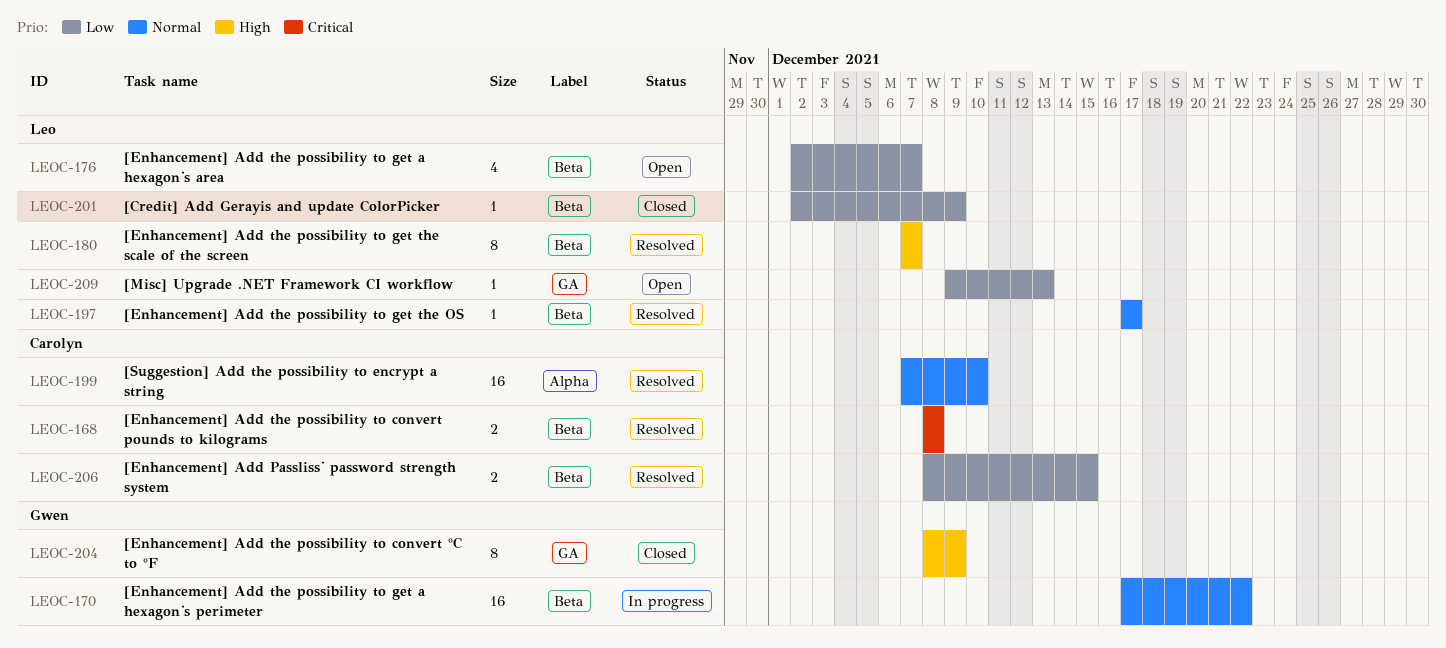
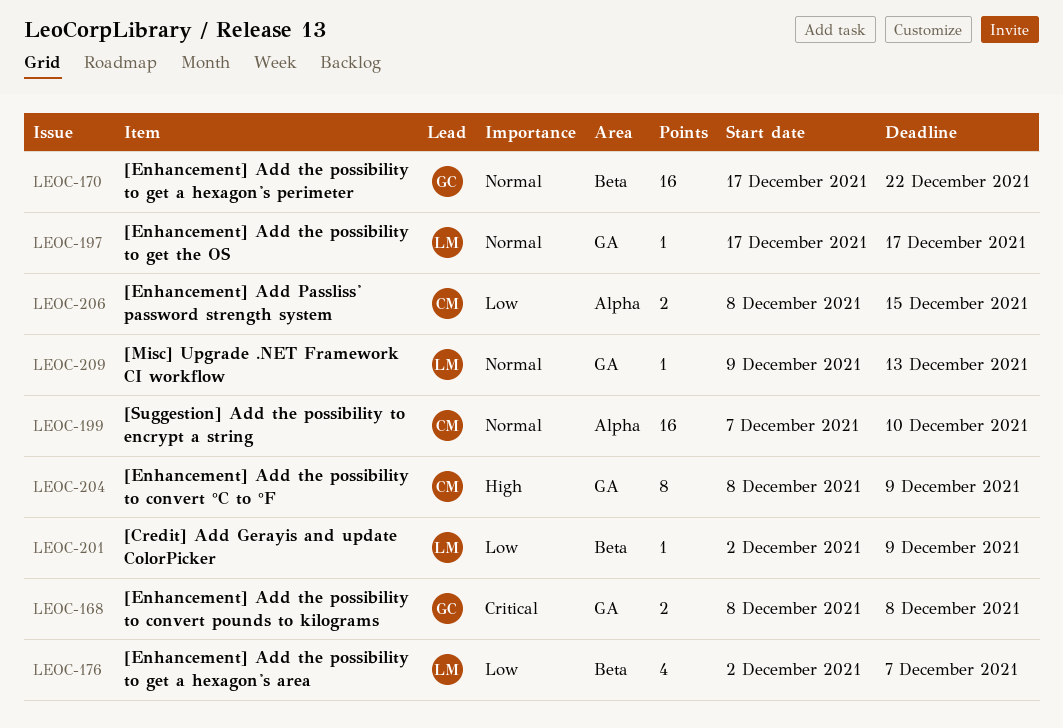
LEOC-168, owner: Carolyn -> Gwen
LEOC-168, label: Beta -> GA
LEOC-180: present -> none
LEOC-197, label: Beta -> GA
LEOC-204, owner: Gwen -> Carolyn
LEOC-206, label: Beta -> Alpha
LEOC-209, priority: Low -> Normal

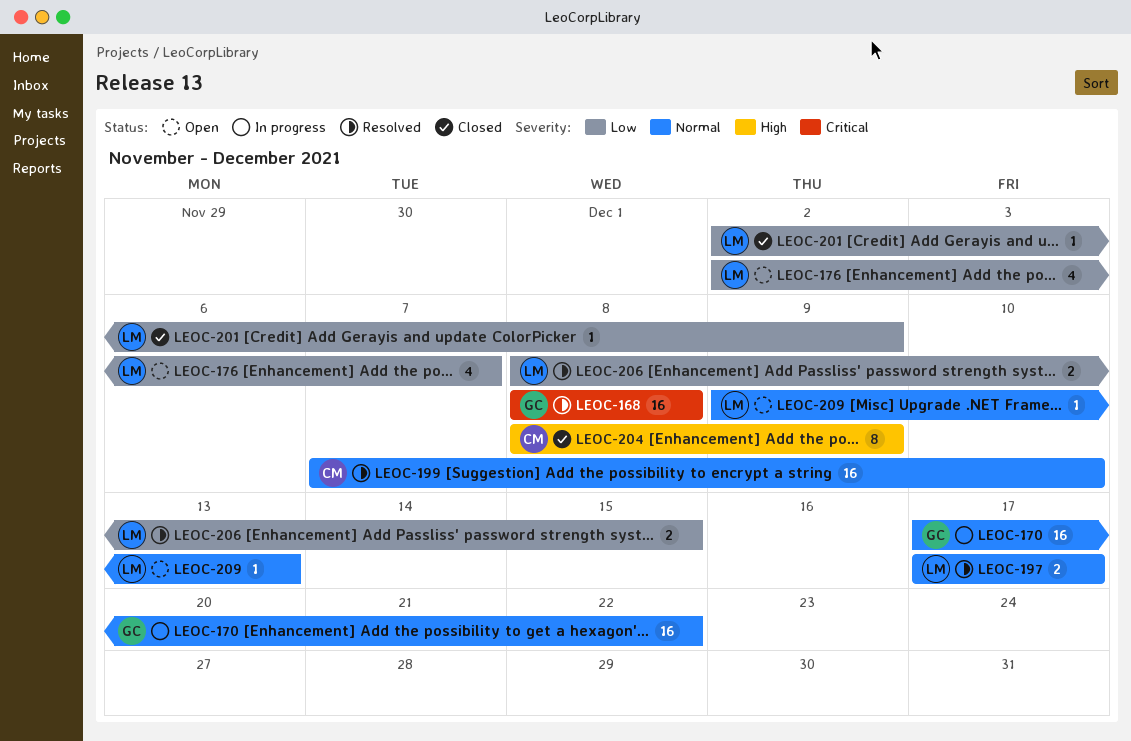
LEOC-168, estimate: 2 -> 16
LEOC-197, estimate: 1 -> 2
LEOC-206, owner: CM -> LM

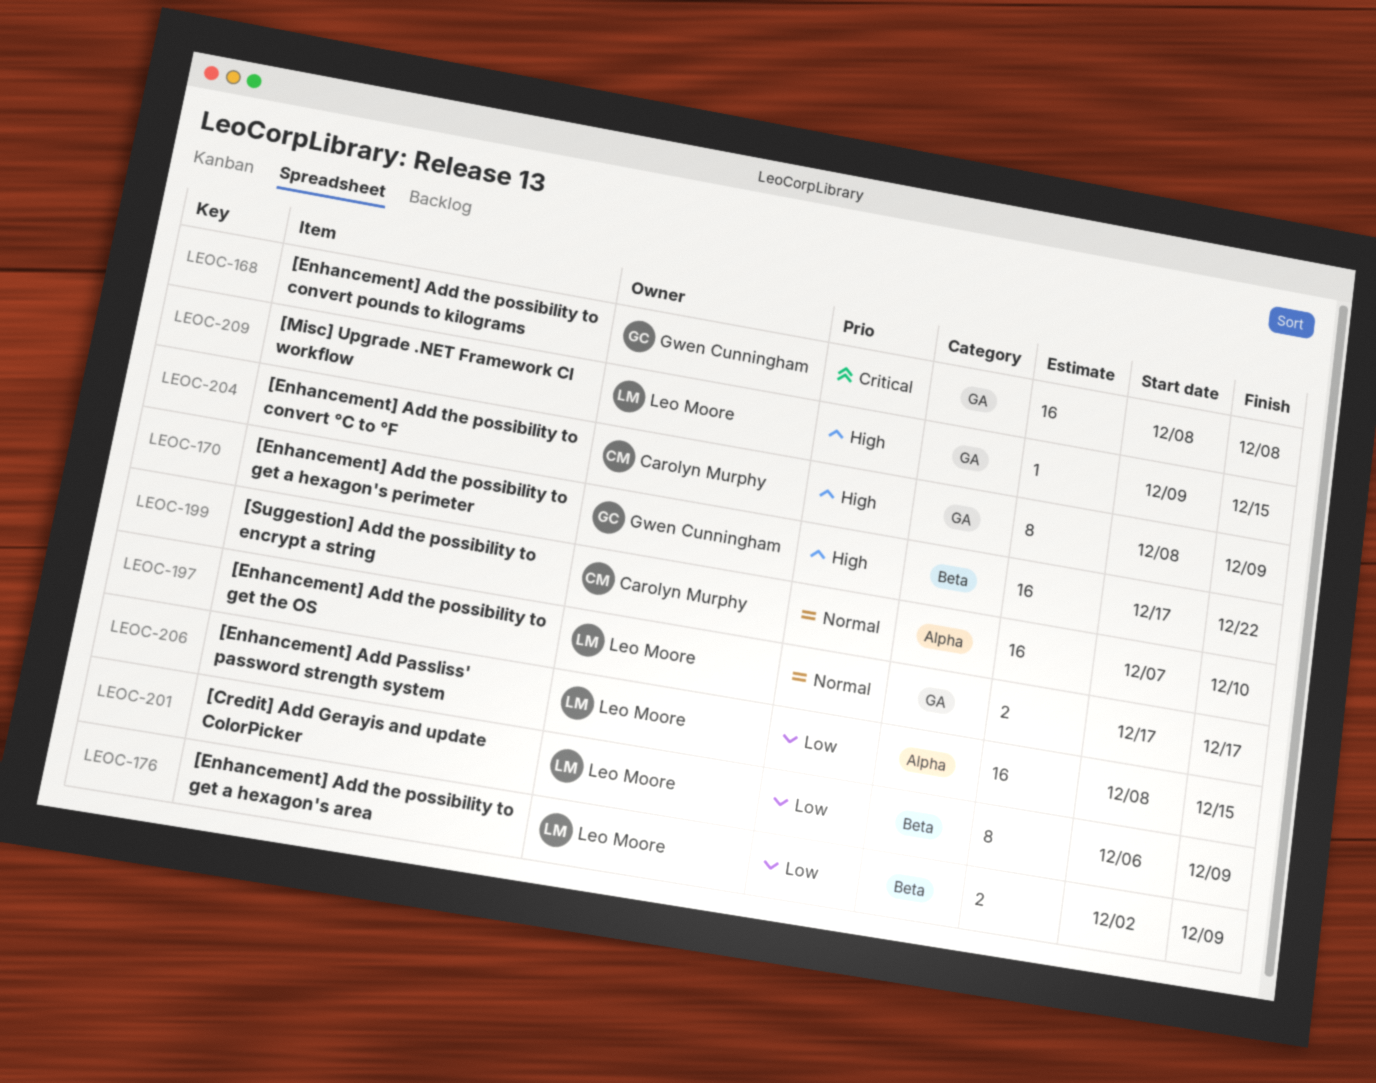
LEOC-170, priority: Normal -> High
LEOC-176, estimate: 4 -> 2
LEOC-176, due: Dec 7 -> Dec 9
LEOC-201, estimate: 1 -> 8
LEOC-201, start: Dec 2 -> Dec 6
LEOC-206, estimate: 2 -> 16
LEOC-209, priority: Normal -> High
LEOC-209, due: Dec 13 -> Dec 15

